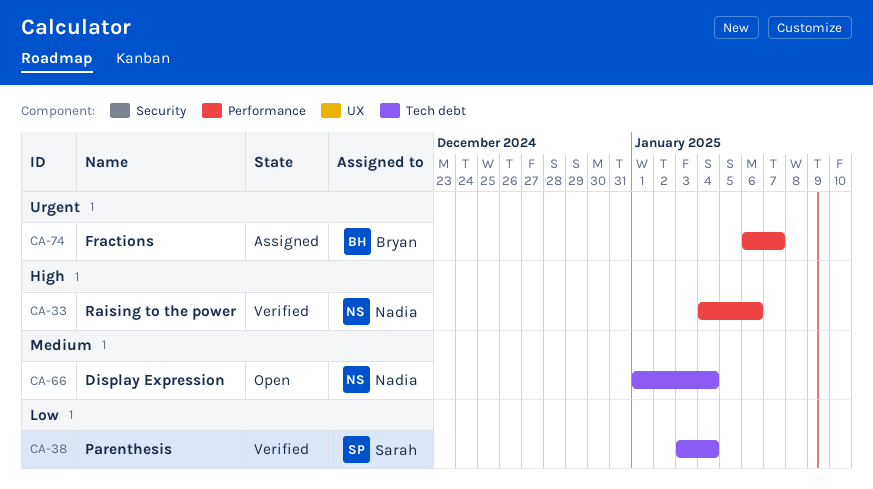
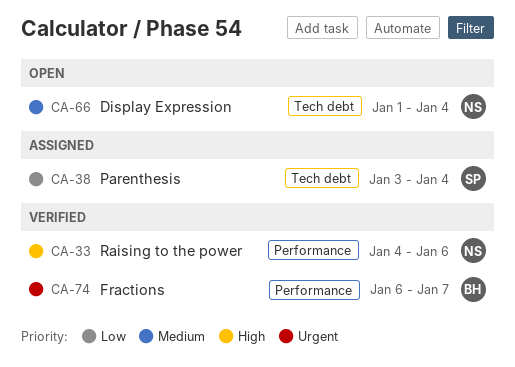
CA-38, status: Verified -> Assigned
CA-74, status: Assigned -> Verified

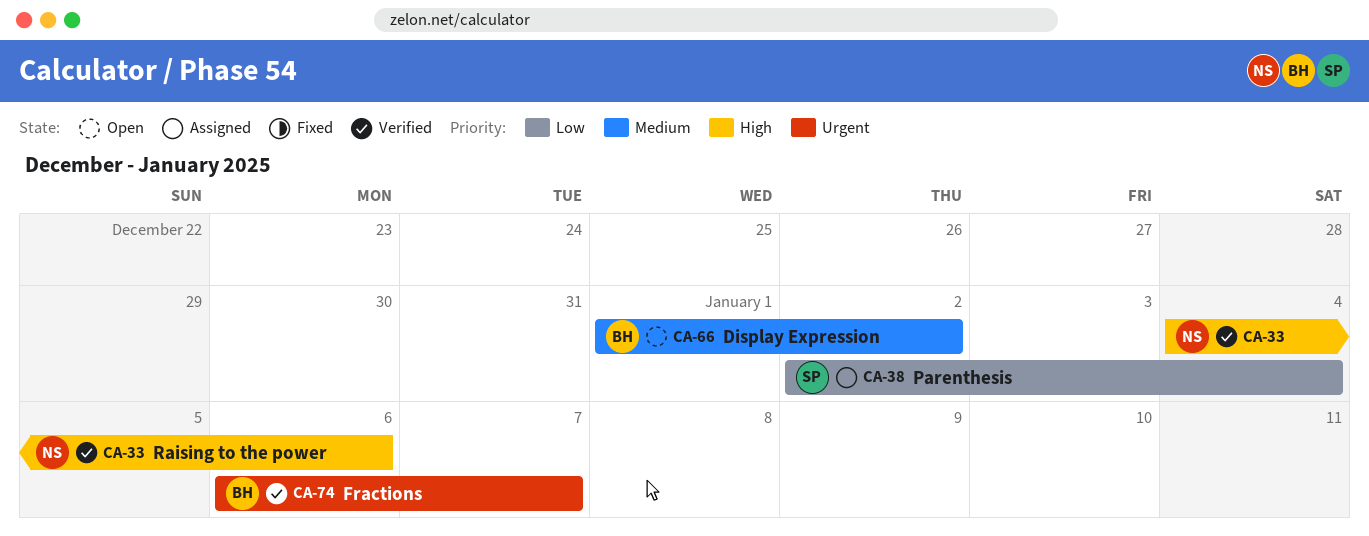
CA-38, start: Jan 3 -> Jan 2
CA-66, owner: NS -> BH
CA-66, due: Jan 4 -> Jan 2

